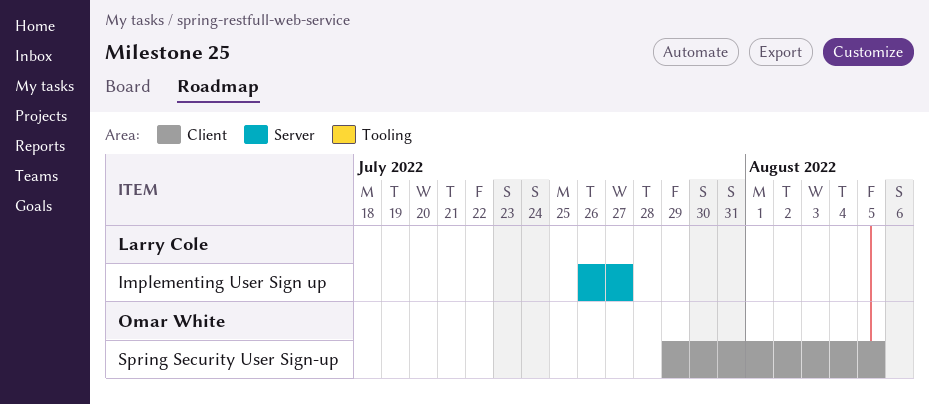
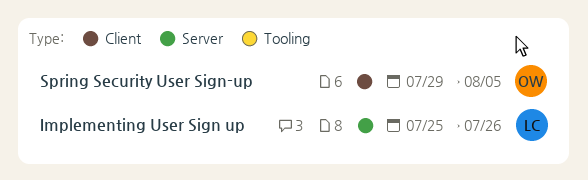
Implementing User Sign up, start: Jul 26 -> Jul 25
Implementing User Sign up, due: Jul 27 -> Jul 26

